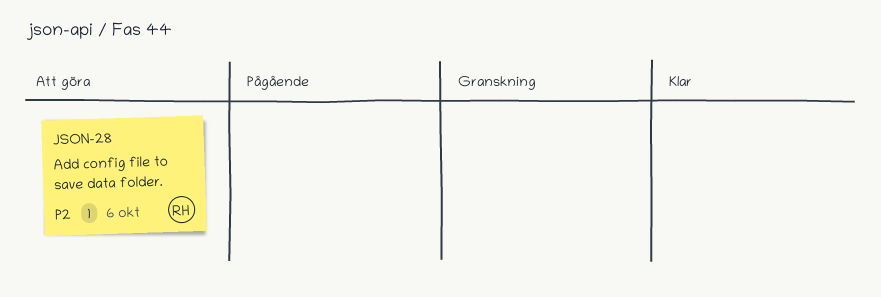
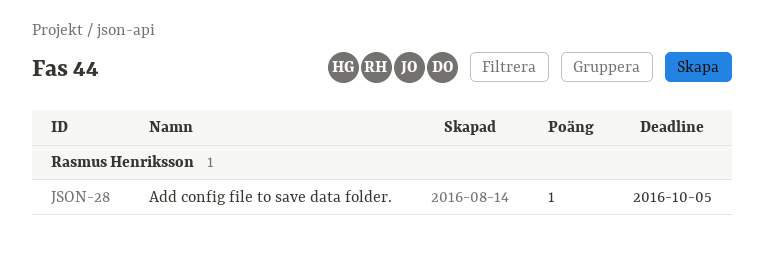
JSON-28, due: Oct 6 -> Oct 5

